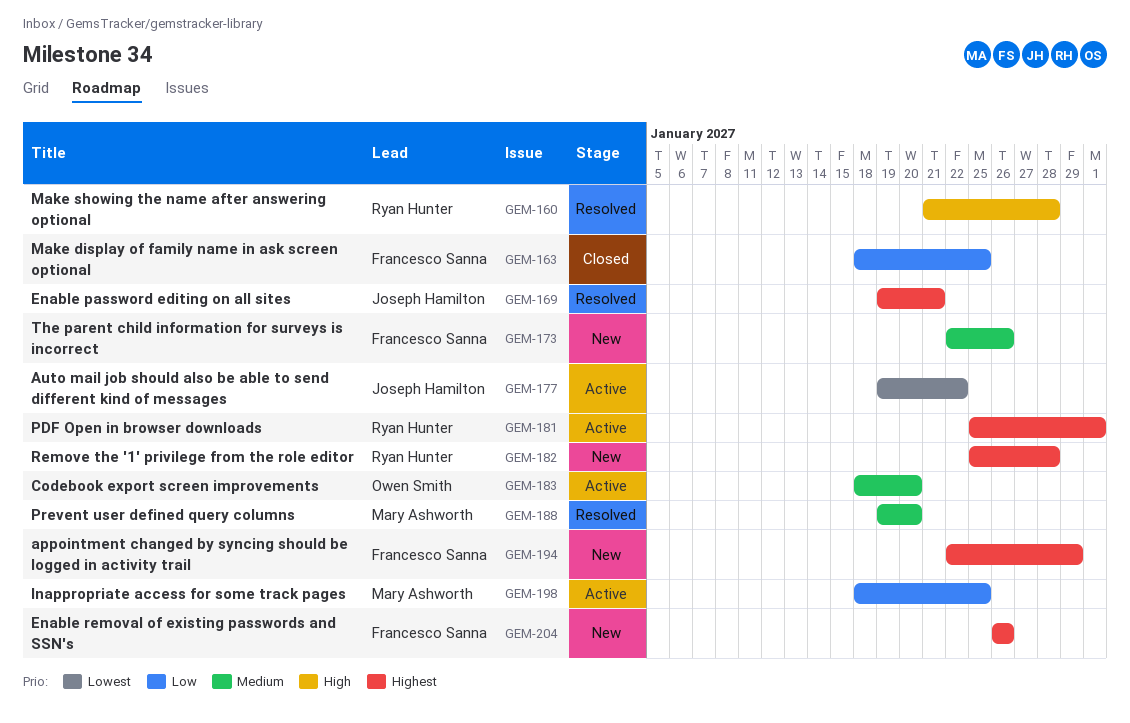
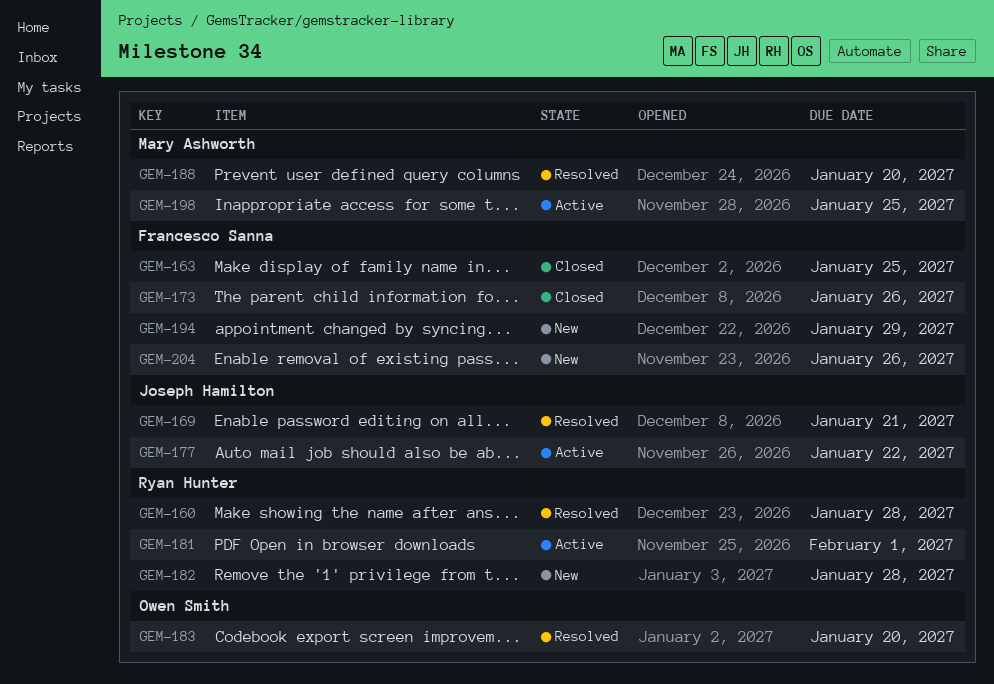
GEM-173, status: New -> Closed
GEM-183, status: Active -> Resolved

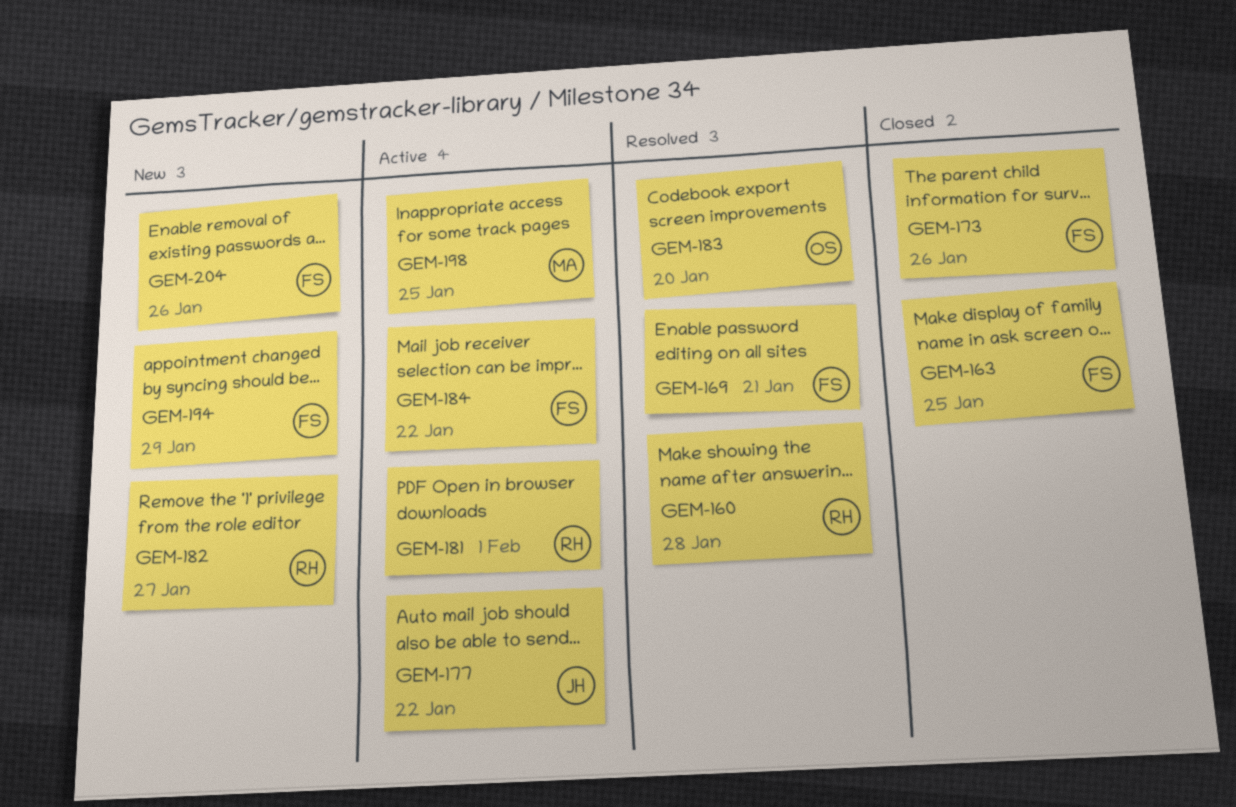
GEM-169, owner: Joseph Hamilton -> Francesco Sanna
GEM-182, due: Jan 28 -> Jan 27
GEM-184: none -> present
GEM-188: present -> none

